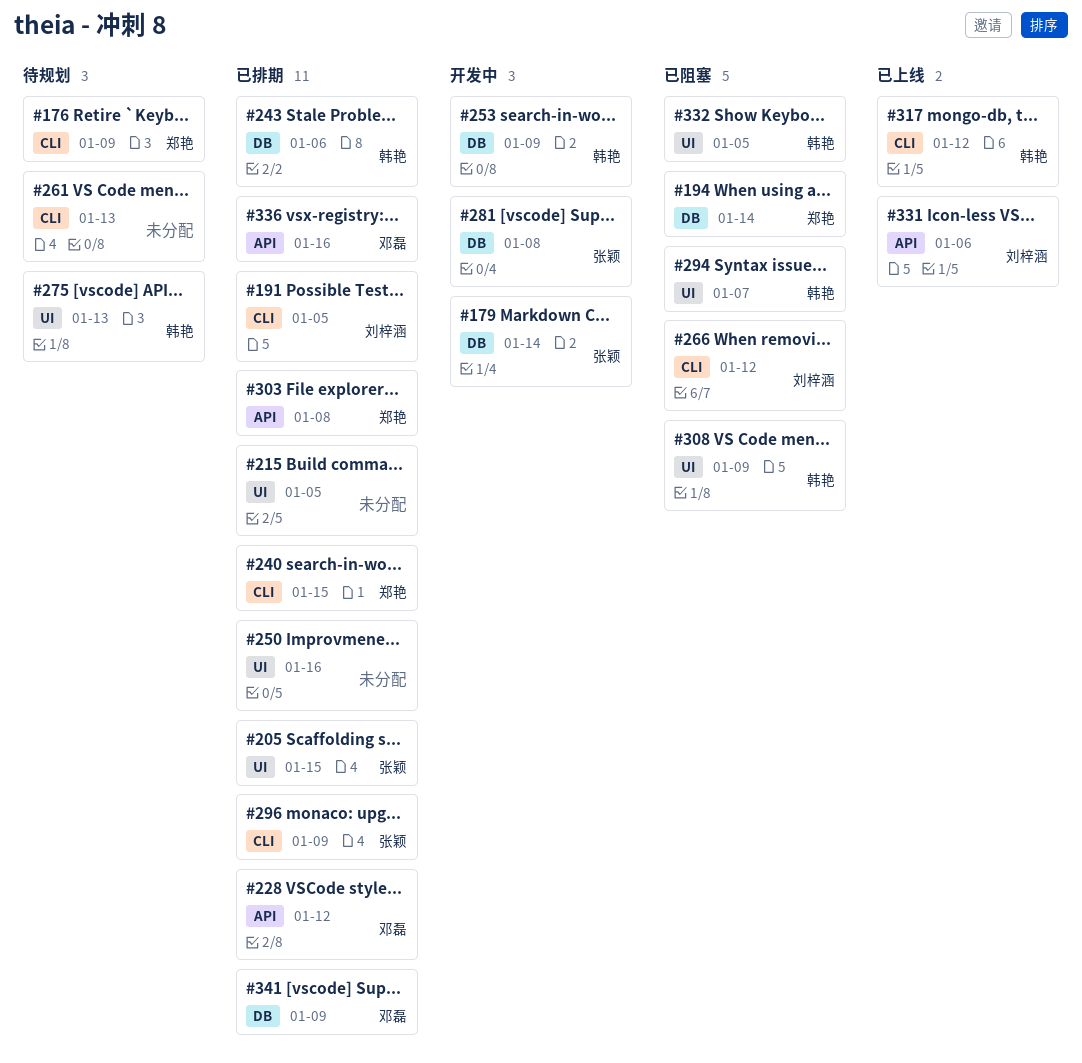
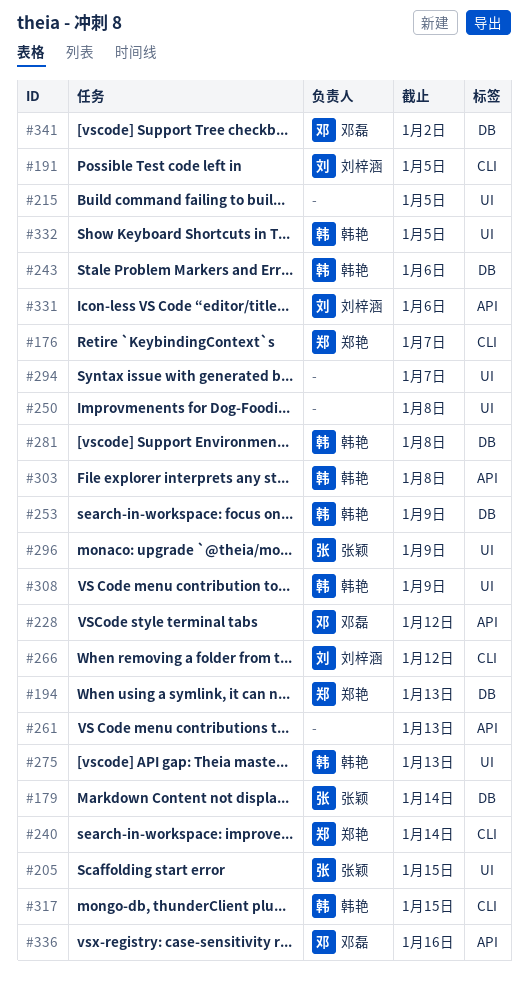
#176, due: Jan 9 -> Jan 7
#194, due: Jan 14 -> Jan 13
#240, due: Jan 15 -> Jan 14
#250, due: Jan 16 -> Jan 8
#261, label: CLI -> API
#281, owner: 张颖 -> 韩艳
#294, owner: 韩艳 -> none
#296, label: CLI -> UI
#303, owner: 郑艳 -> 韩艳
#317, due: Jan 12 -> Jan 15
#341, due: Jan 9 -> Jan 2

